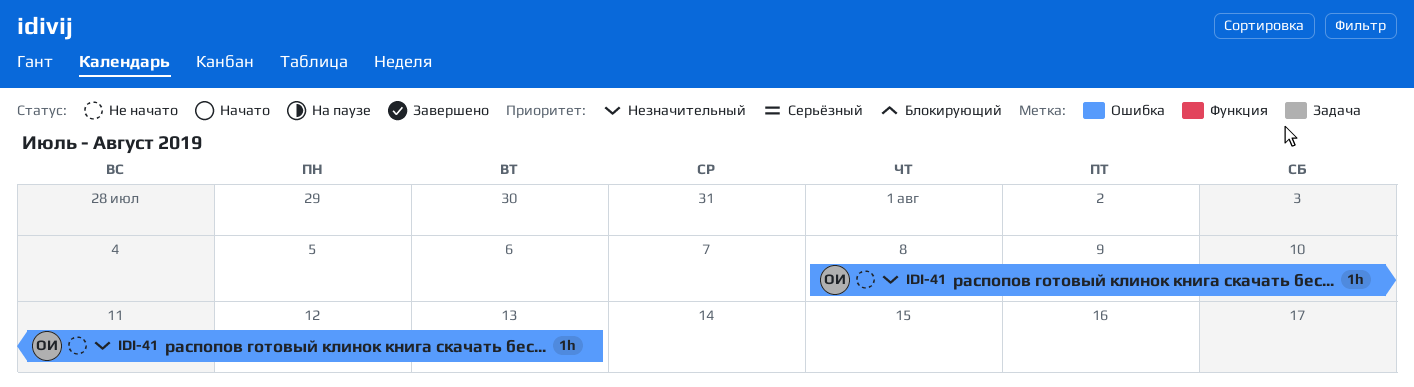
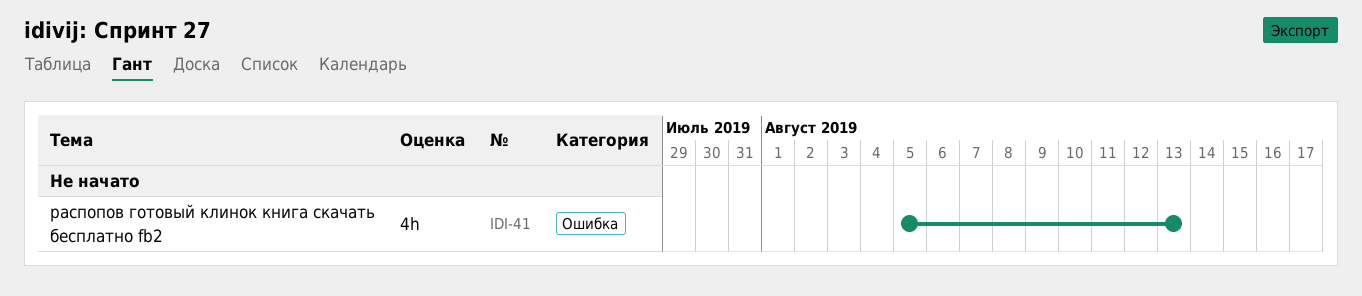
IDI-41, estimate: 1h -> 4h
IDI-41, start: Aug 8 -> Aug 5

